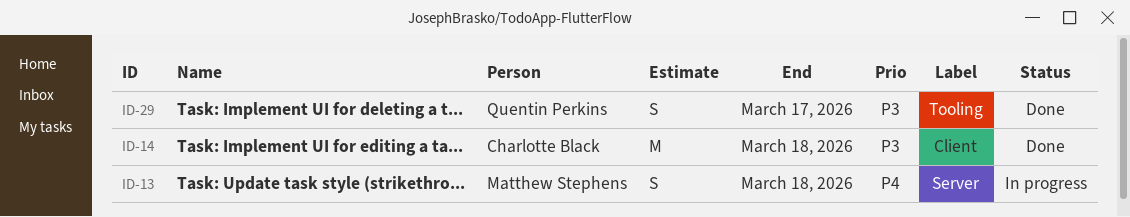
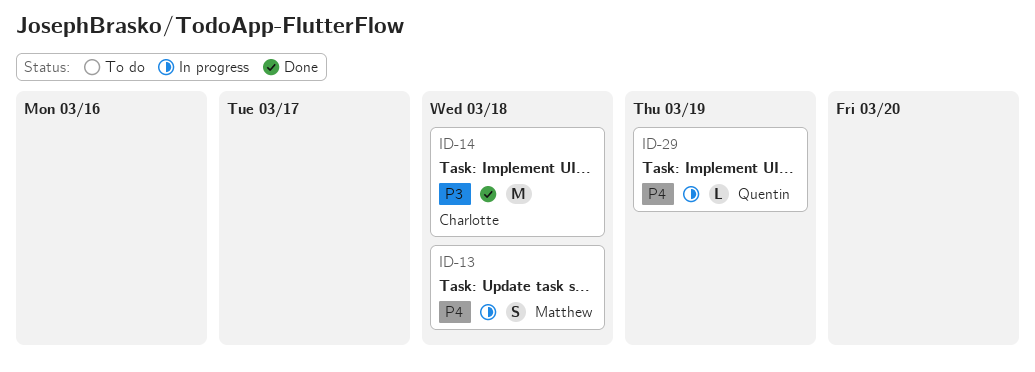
ID-29, status: Done -> In progress
ID-29, priority: P3 -> P4
ID-29, estimate: S -> L
ID-29, due: Mar 17 -> Mar 19

